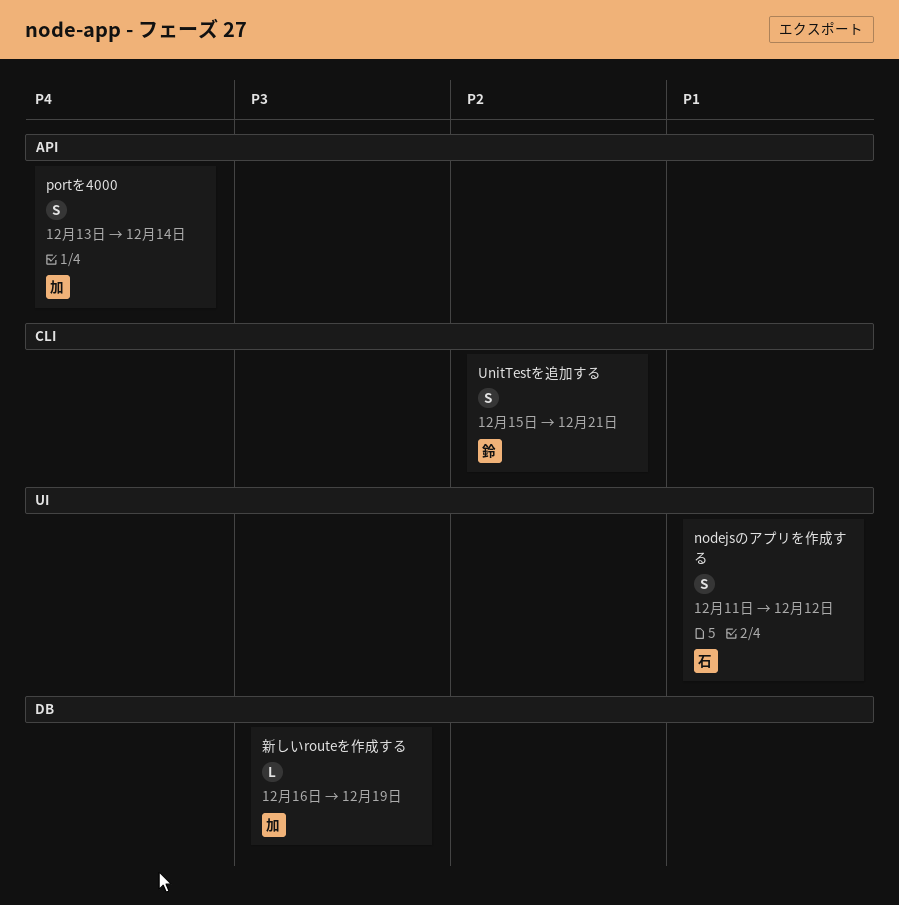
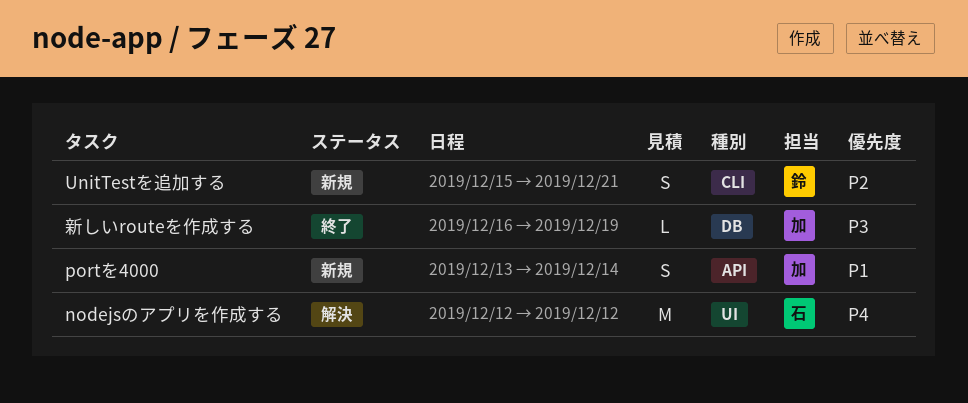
nodejsのアプリを作成する, priority: P1 -> P4
nodejsのアプリを作成する, estimate: S -> M
nodejsのアプリを作成する, start: Dec 11 -> Dec 12
portを4000, priority: P4 -> P1

